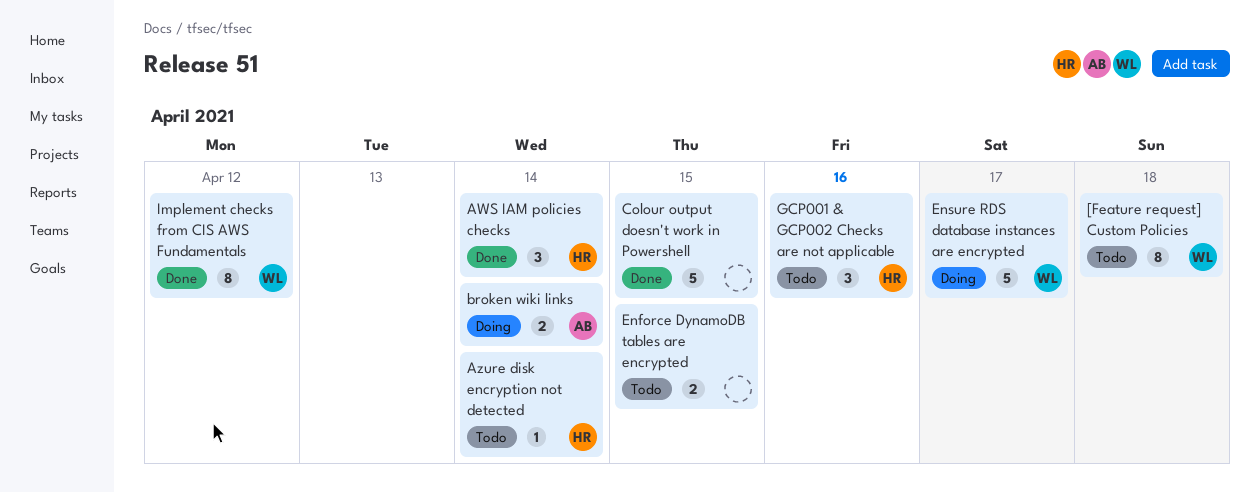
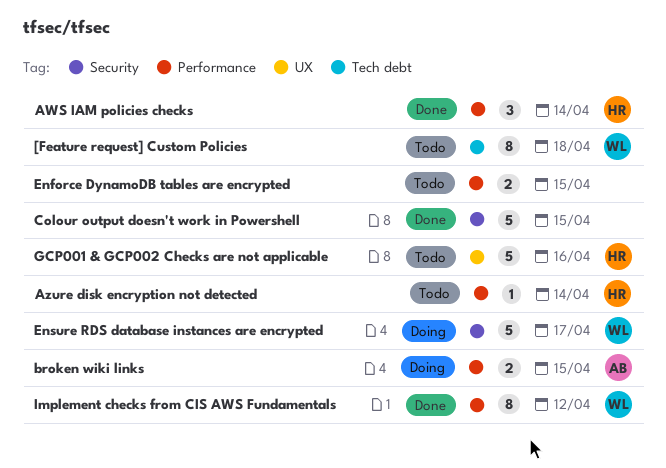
broken wiki links, due: Apr 14 -> Apr 15
GCP001 & GCP002 Checks are not applicable, estimate: 3 -> 5

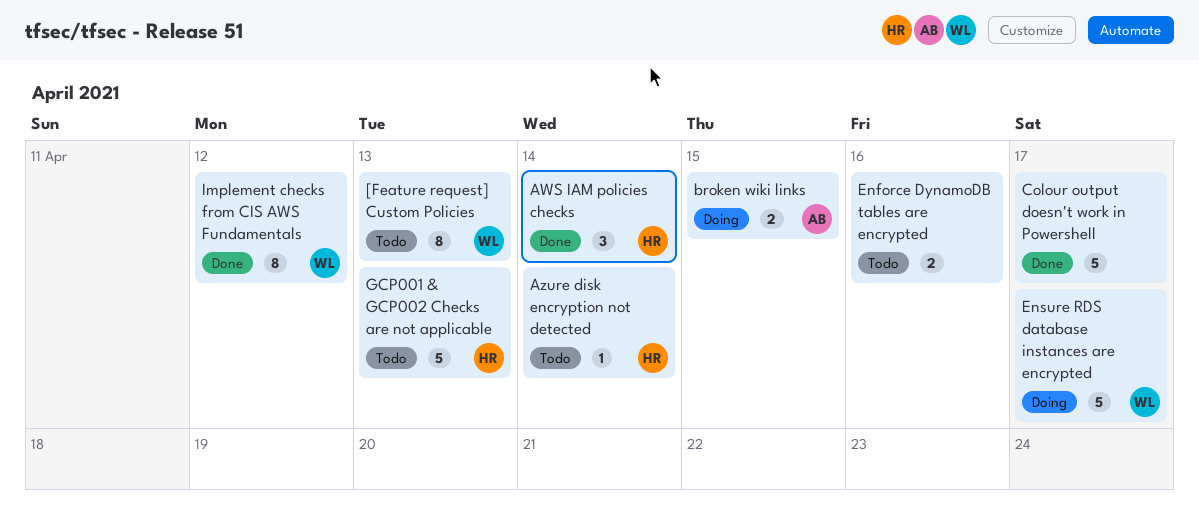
[Feature request] Custom Policies, due: Apr 18 -> Apr 13
Colour output doesn't work in Powershell, due: Apr 15 -> Apr 17
Enforce DynamoDB tables are encrypted, due: Apr 15 -> Apr 16
GCP001 & GCP002 Checks are not applicable, due: Apr 16 -> Apr 13

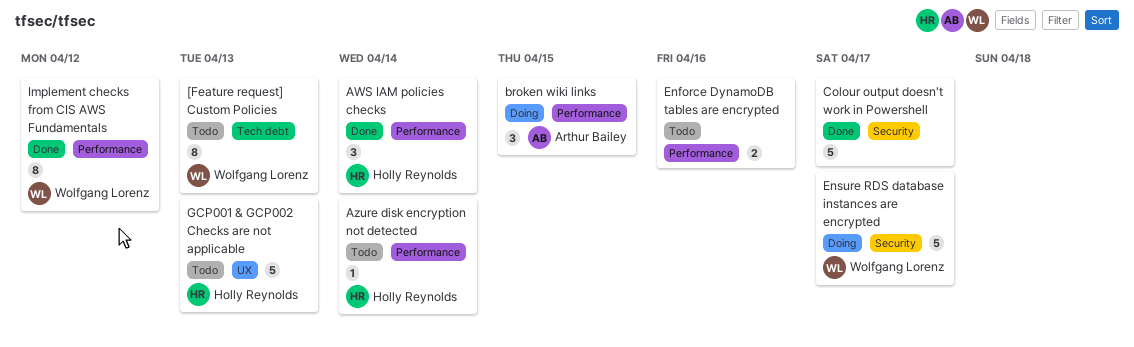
broken wiki links, estimate: 2 -> 3

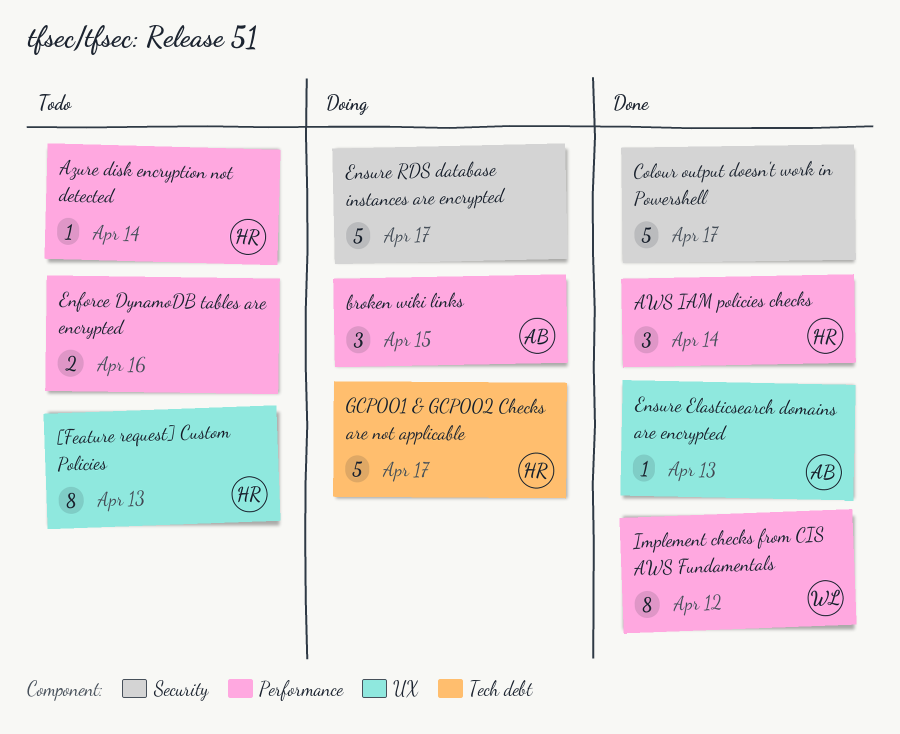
[Feature request] Custom Policies, owner: Wolfgang Lorenz -> Holly Reynolds
[Feature request] Custom Policies, label: Tech debt -> UX
Ensure Elasticsearch domains are encrypted: none -> present
Ensure RDS database instances are encrypted, owner: Wolfgang Lorenz -> none
GCP001 & GCP002 Checks are not applicable, status: Todo -> Doing
GCP001 & GCP002 Checks are not applicable, label: UX -> Tech debt
GCP001 & GCP002 Checks are not applicable, due: Apr 13 -> Apr 17

